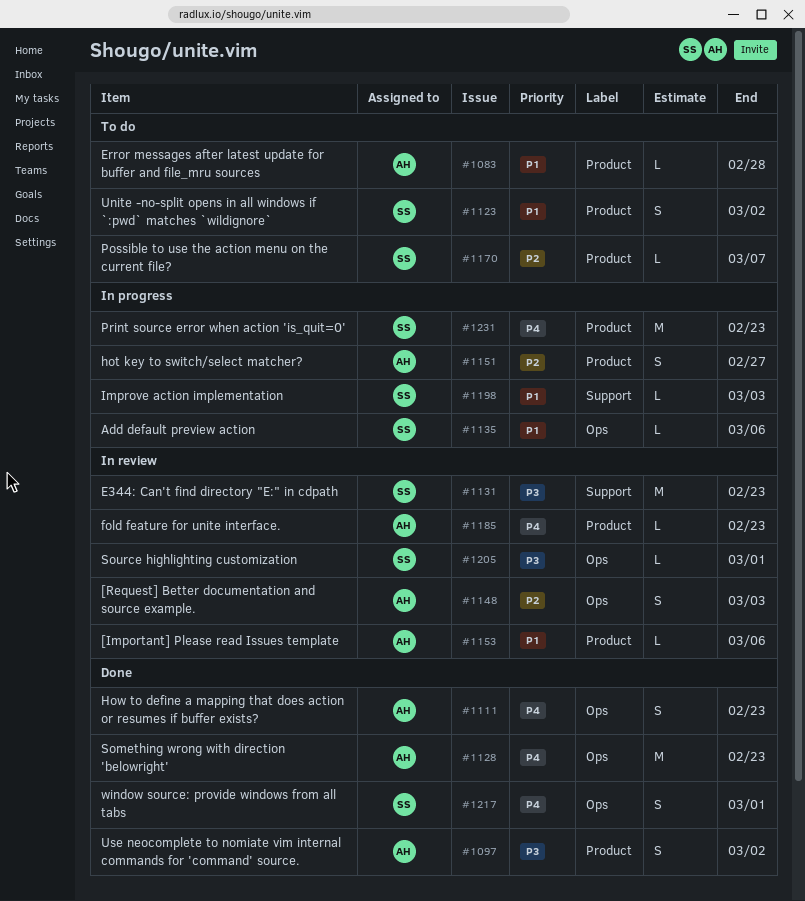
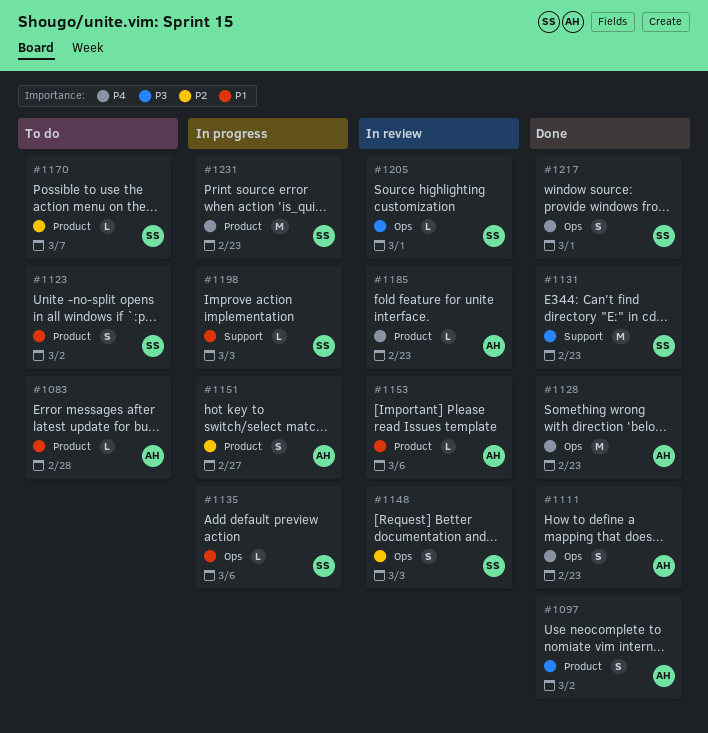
#1131, status: In review -> Done
#1148, owner: AH -> SS

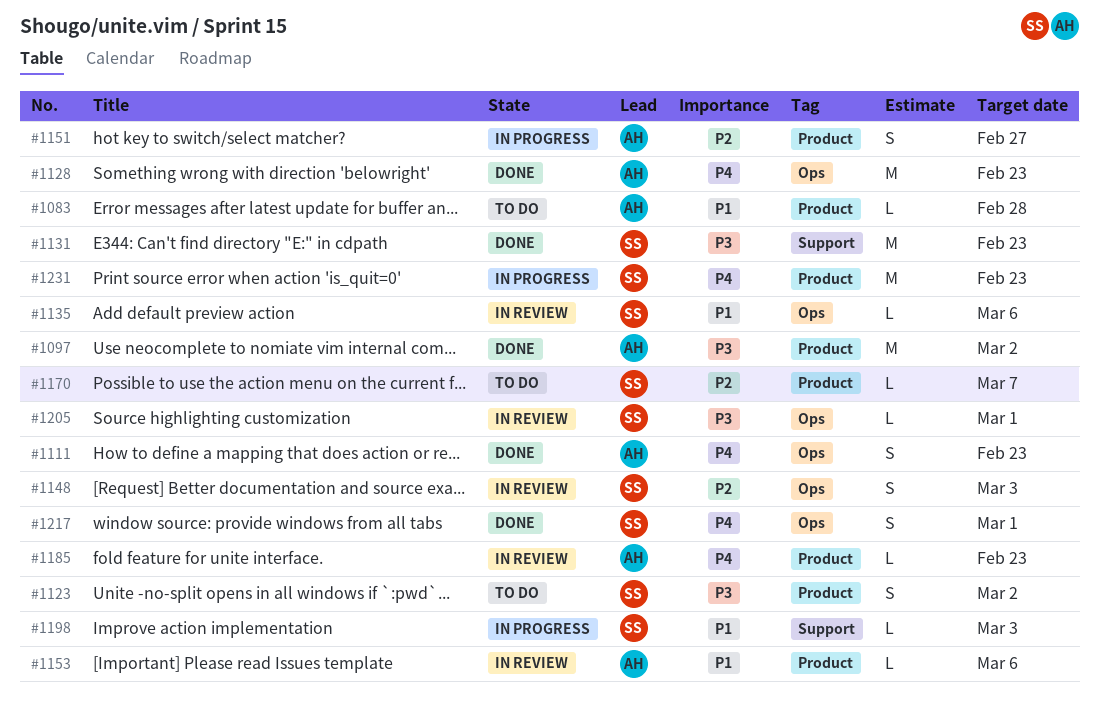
#1097, estimate: S -> M
#1123, priority: P1 -> P3
#1135, status: In progress -> In review

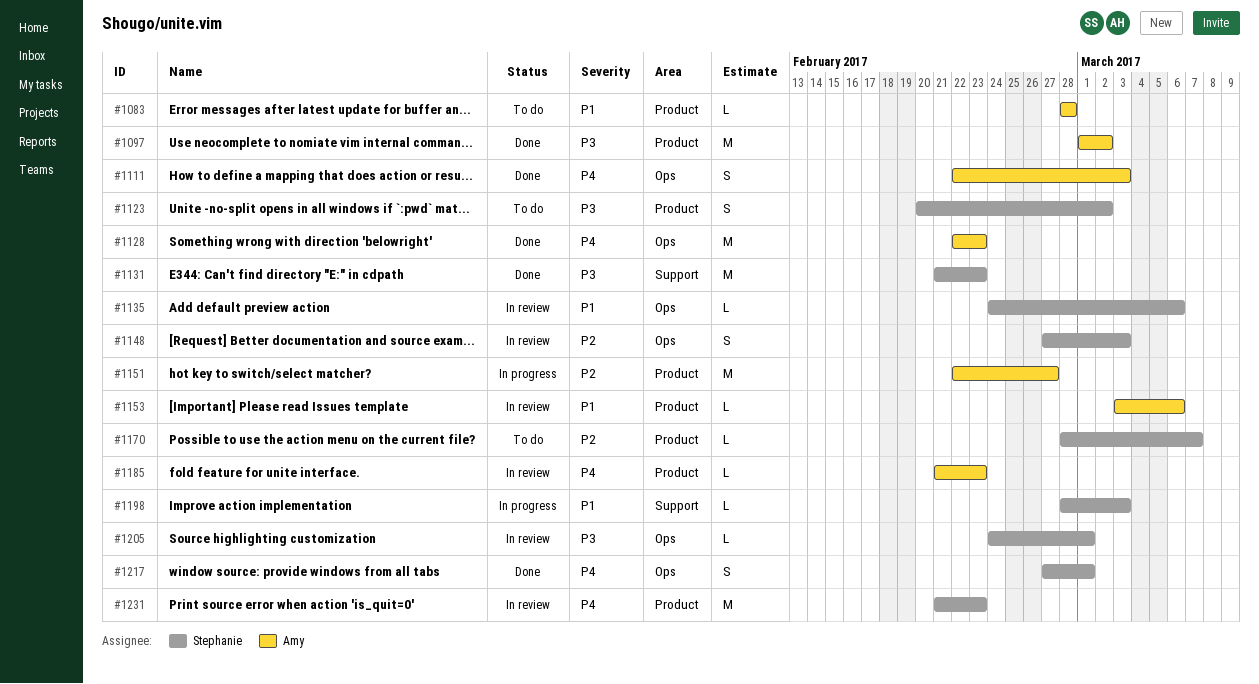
#1111, due: Feb 23 -> Mar 3
#1151, estimate: S -> M
#1231, status: In progress -> In review

